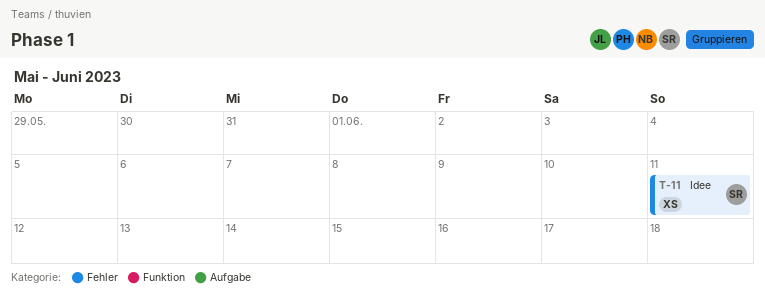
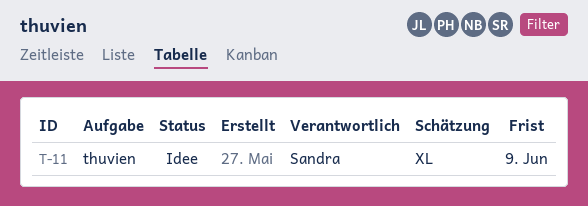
T-11, estimate: XS -> XL
T-11, due: Jun 11 -> Jun 9

